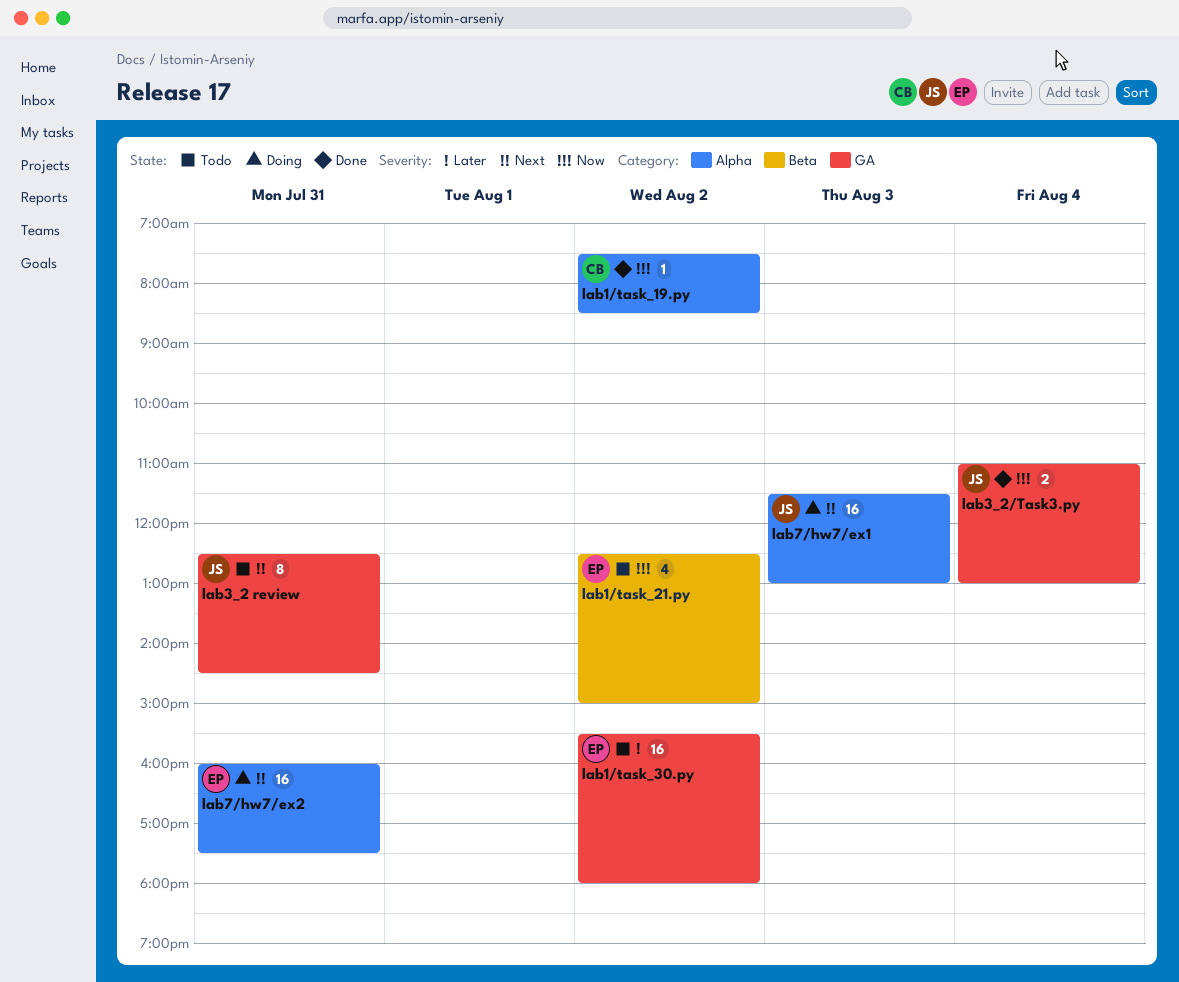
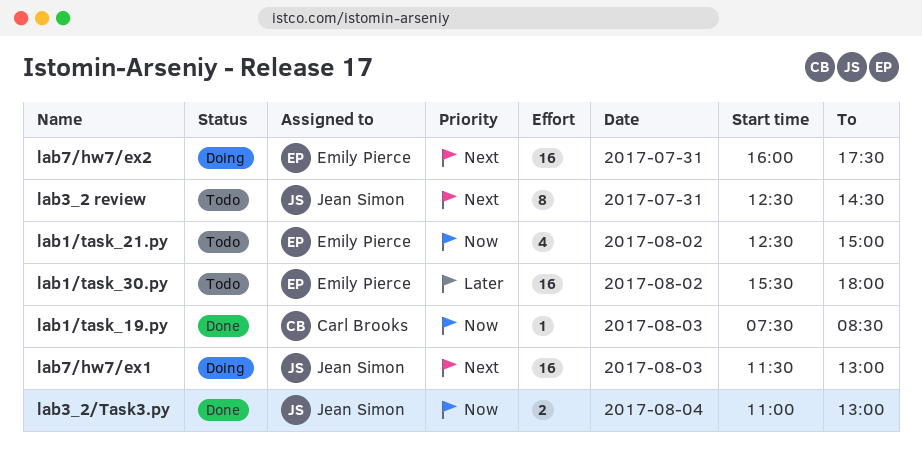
lab1/task_19.py, day: Aug 2 -> Aug 3

